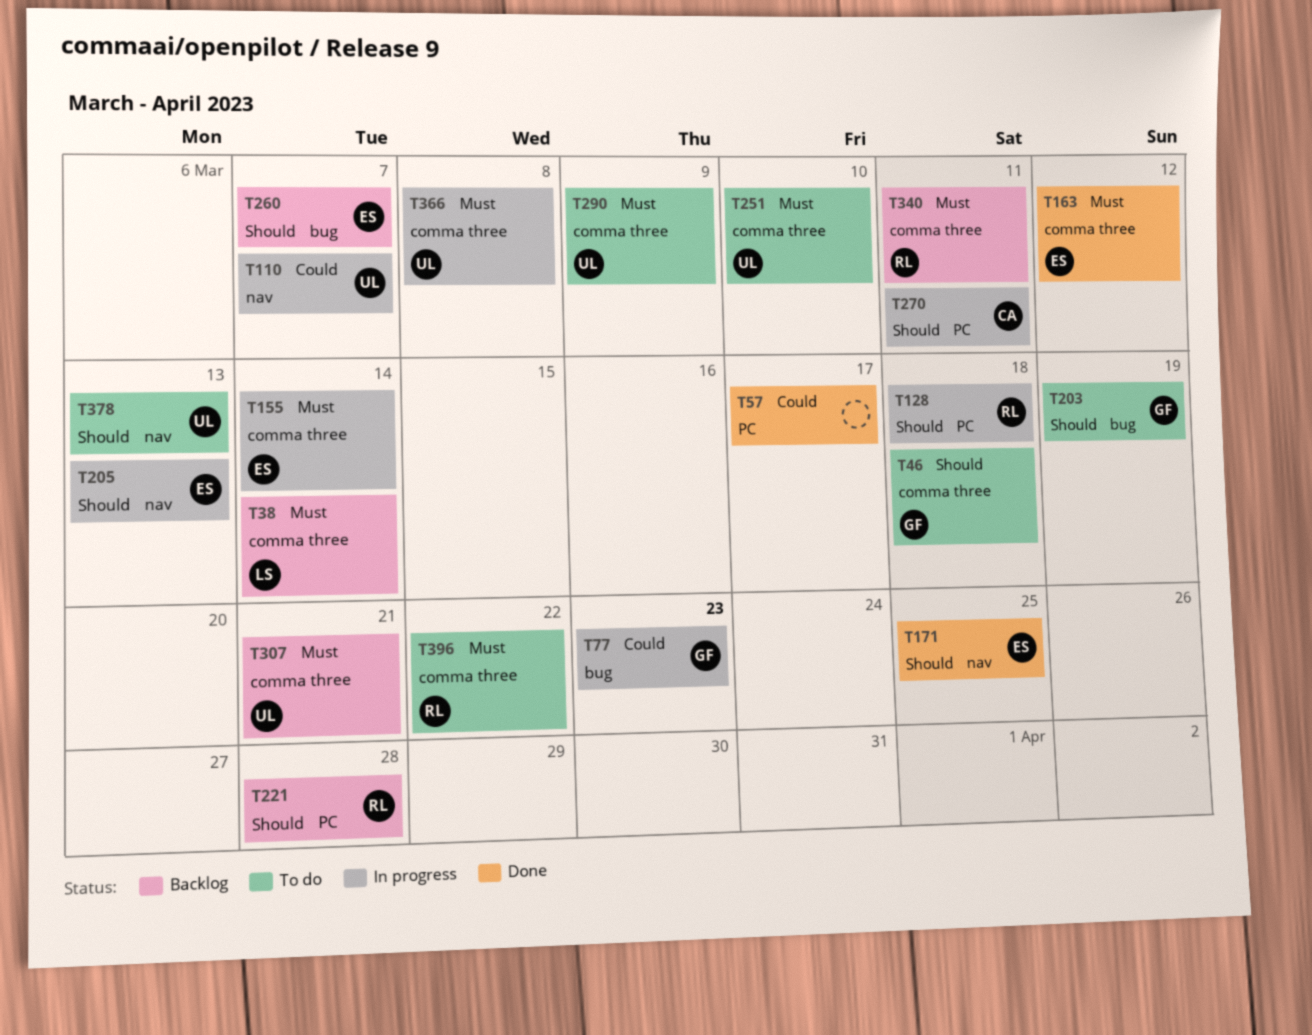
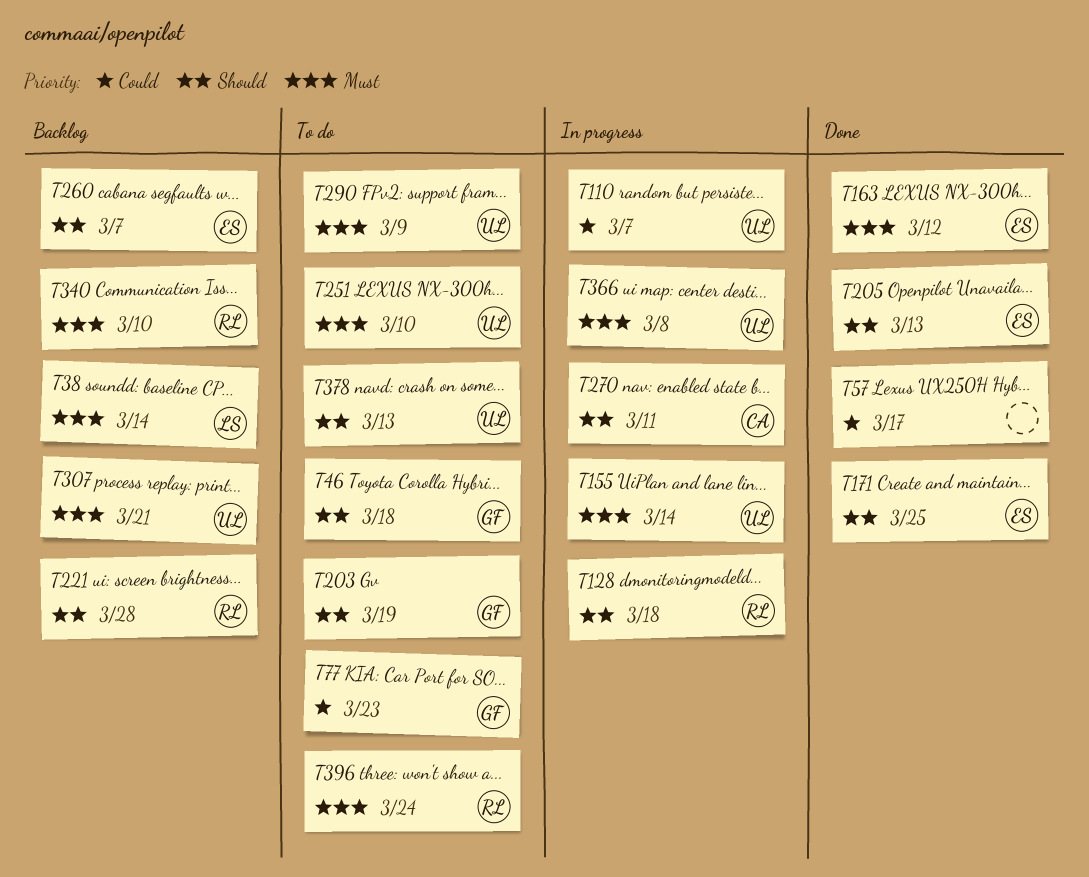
T77, status: In progress -> To do
T155, owner: ES -> UL
T205, status: In progress -> Done
T340, due: Mar 11 -> Mar 10
T396, due: Mar 22 -> Mar 24

